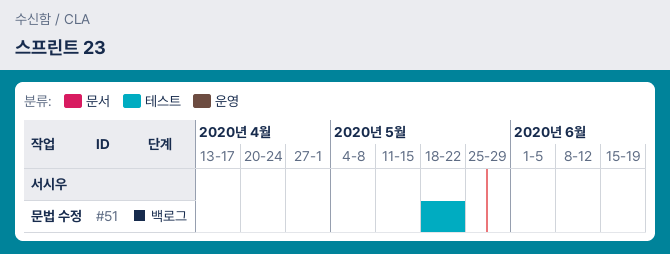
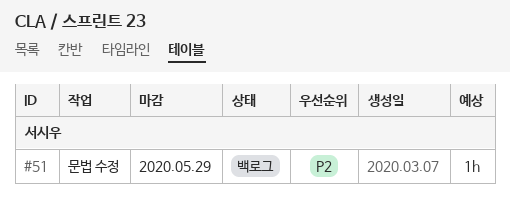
#51, due: May 22 -> May 29

